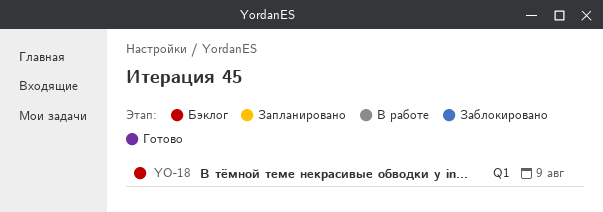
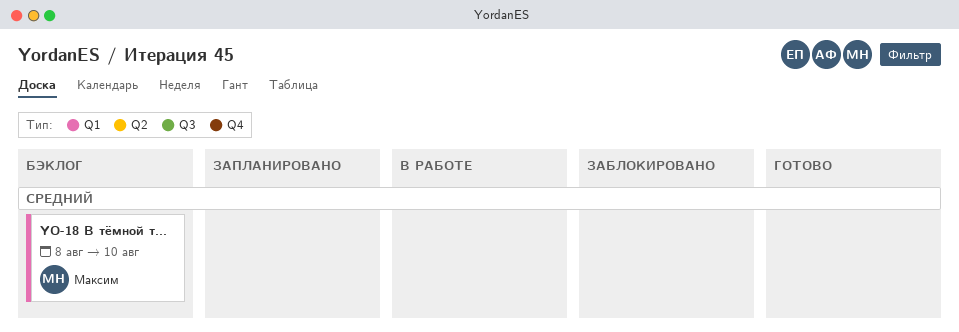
YO-18, due: Aug 9 -> Aug 10

